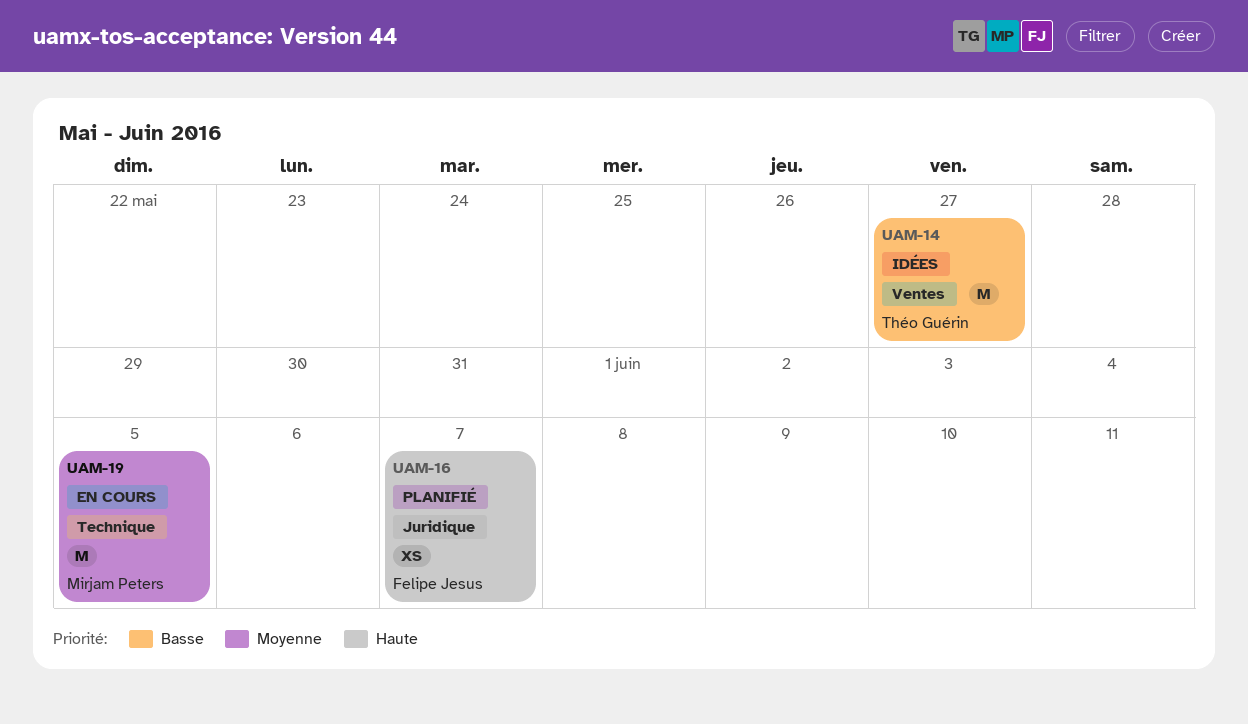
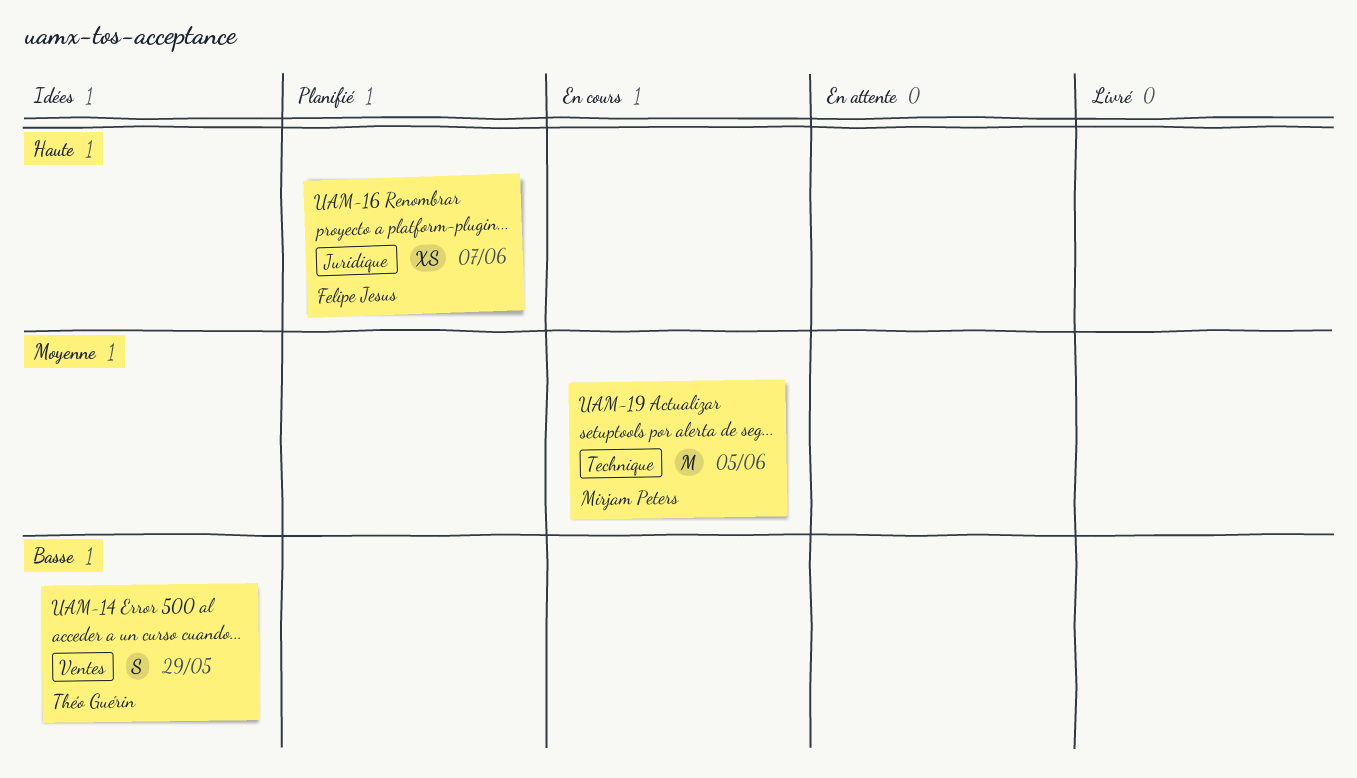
UAM-14, estimate: M -> S
UAM-14, due: May 27 -> May 29

